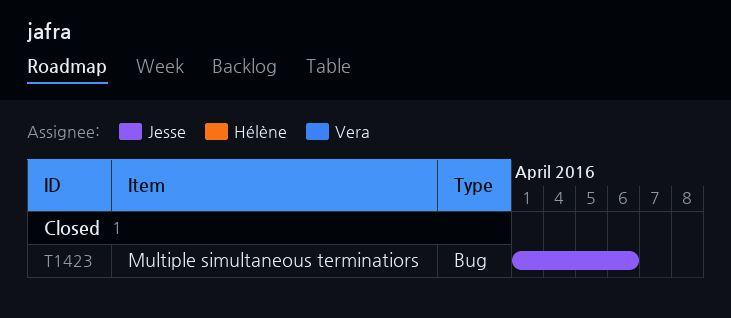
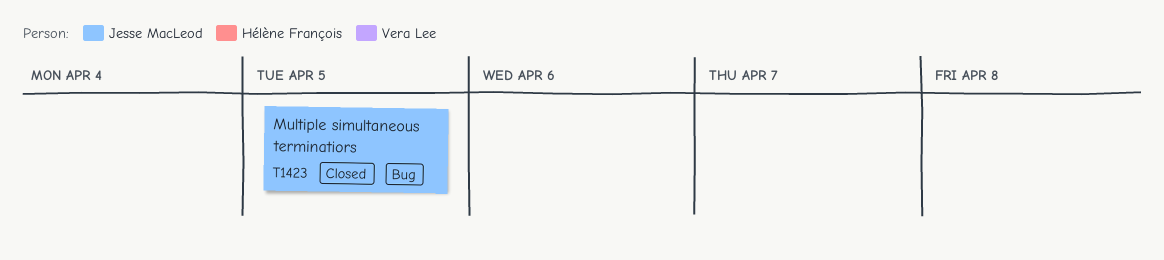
T1423, due: Apr 6 -> Apr 5

